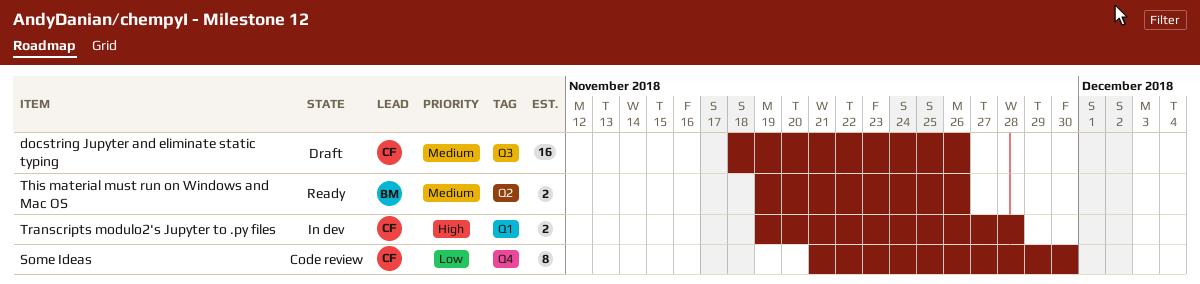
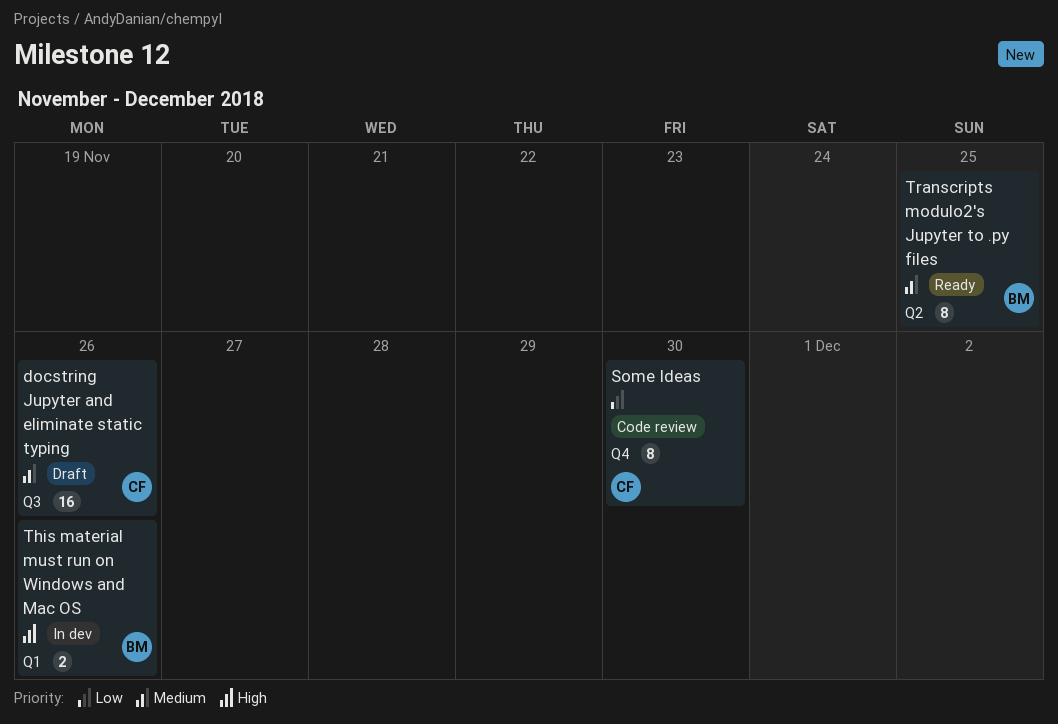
This material must run on Windows and Mac OS, status: Ready -> In dev
This material must run on Windows and Mac OS, priority: Medium -> High
This material must run on Windows and Mac OS, label: Q2 -> Q1
Transcripts modulo2's Jupyter to .py files, status: In dev -> Ready
Transcripts modulo2's Jupyter to .py files, owner: CF -> BM
Transcripts modulo2's Jupyter to .py files, priority: High -> Medium
Transcripts modulo2's Jupyter to .py files, label: Q1 -> Q2
Transcripts modulo2's Jupyter to .py files, estimate: 2 -> 8
Transcripts modulo2's Jupyter to .py files, due: Nov 28 -> Nov 25

